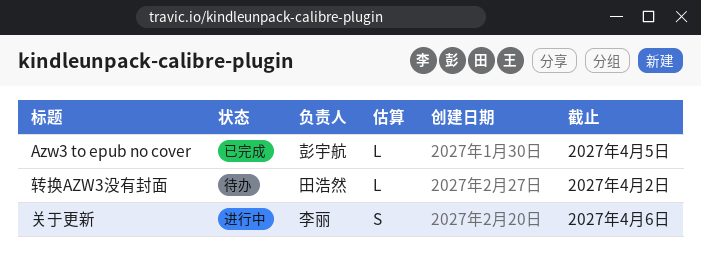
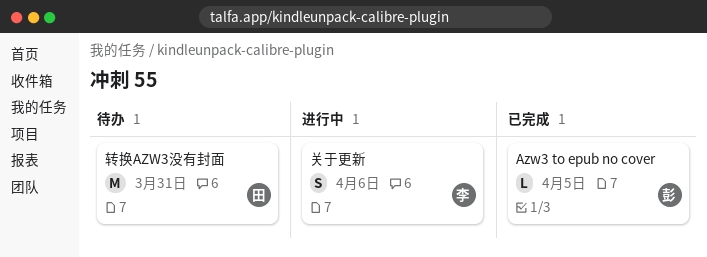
转换AZW3没有封面, estimate: L -> M
转换AZW3没有封面, due: Apr 2 -> Mar 31

